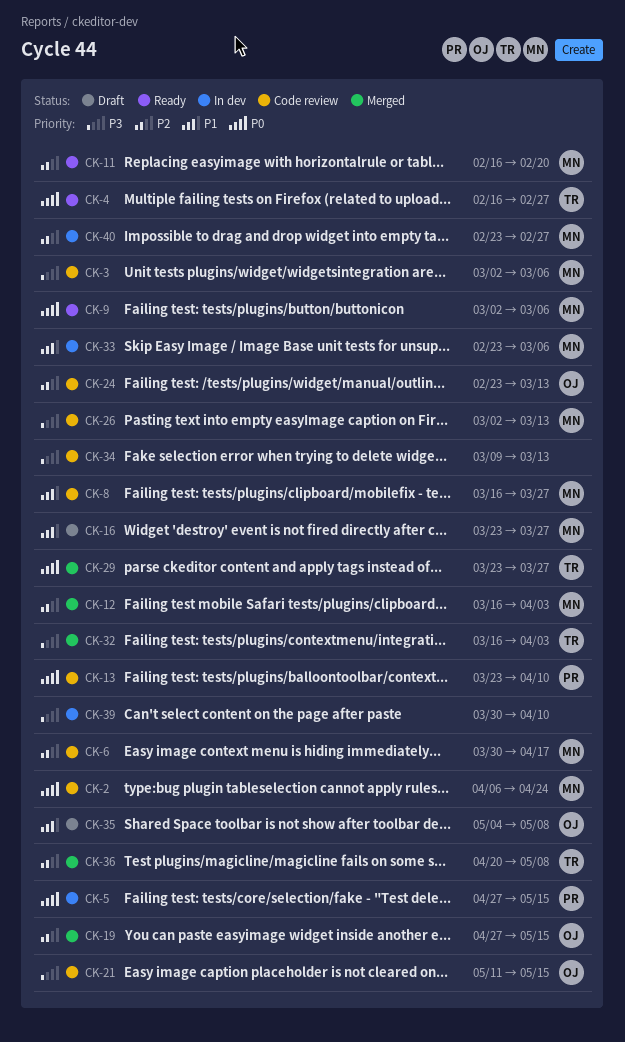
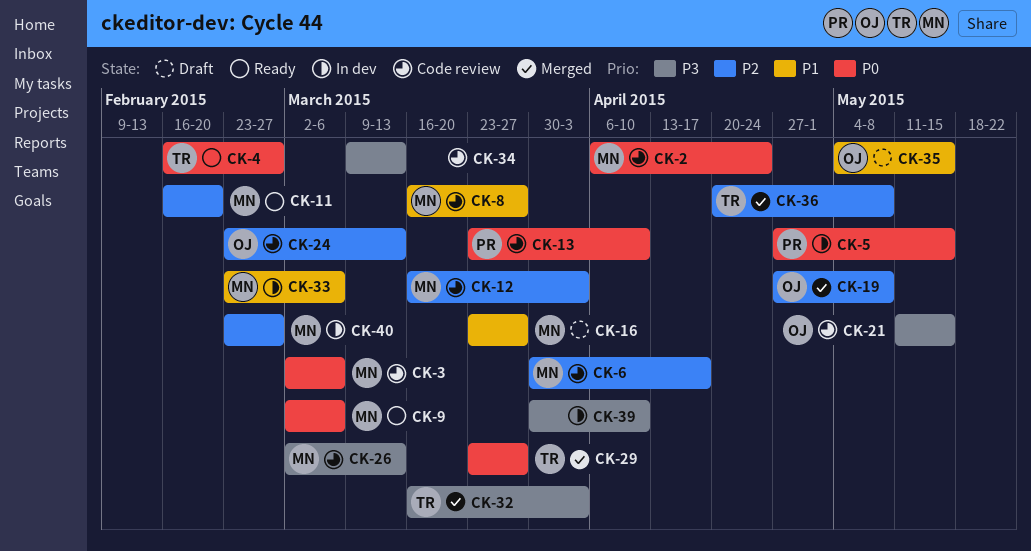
CK-3, priority: P3 -> P0
CK-12, status: Merged -> Code review
CK-19, due: May 15 -> May 8
CK-35, due: May 8 -> May 15

